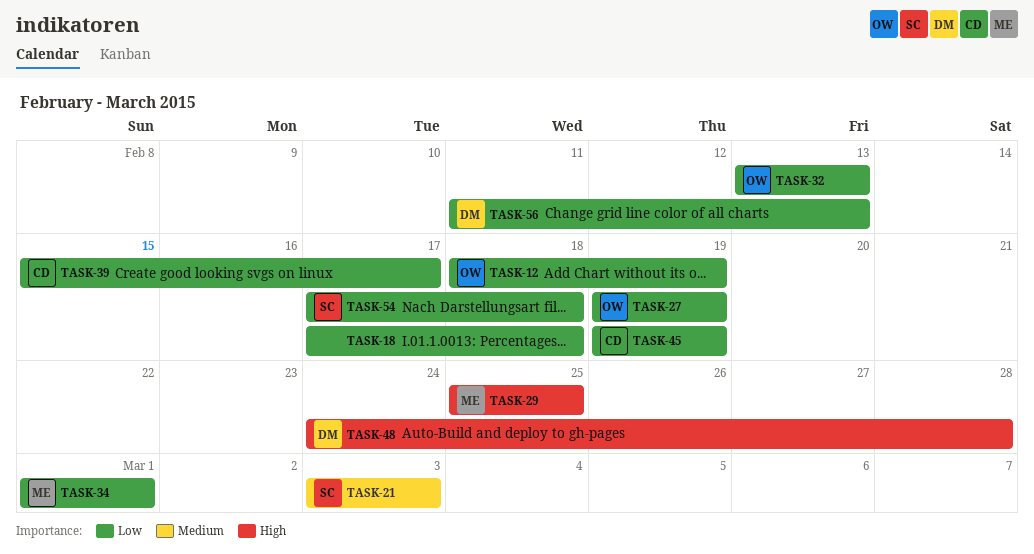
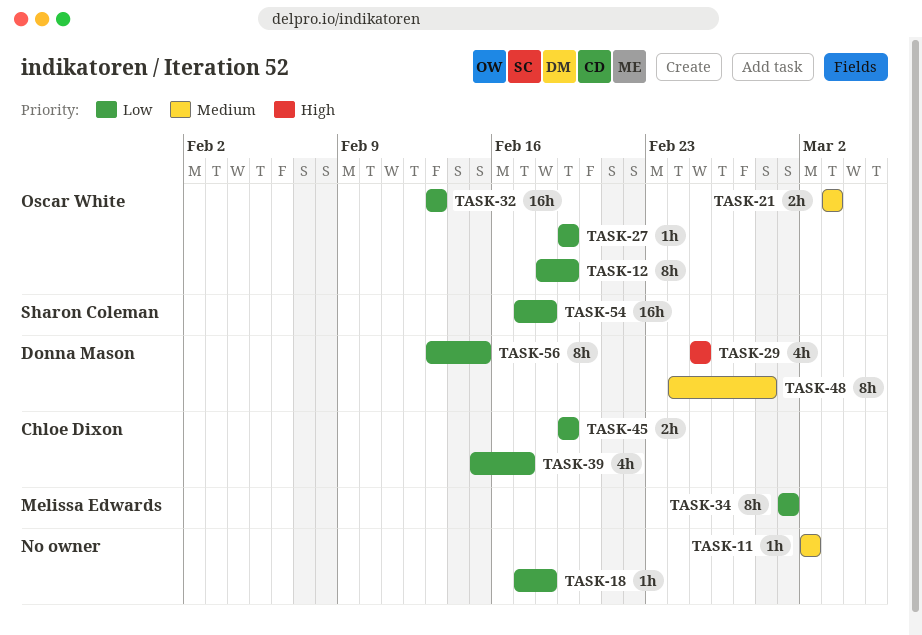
TASK-11: none -> present
TASK-21, owner: Sharon Coleman -> Oscar White
TASK-29, owner: Melissa Edwards -> Donna Mason
TASK-48, priority: High -> Medium
TASK-56, start: Feb 11 -> Feb 13
TASK-56, due: Feb 13 -> Feb 15

